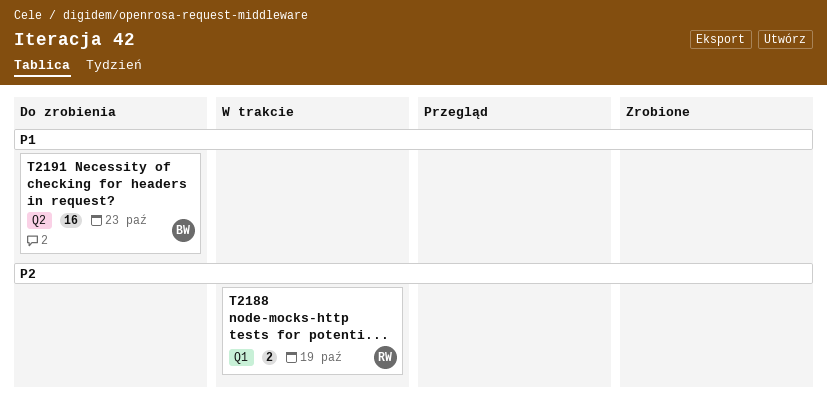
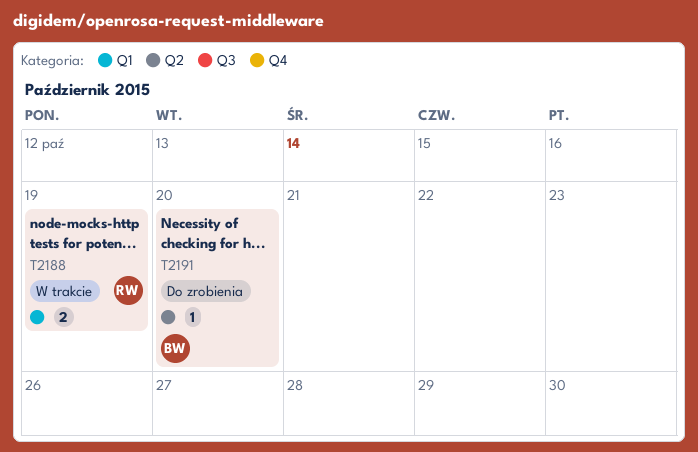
T2191, estimate: 16 -> 1
T2191, due: Oct 23 -> Oct 20

